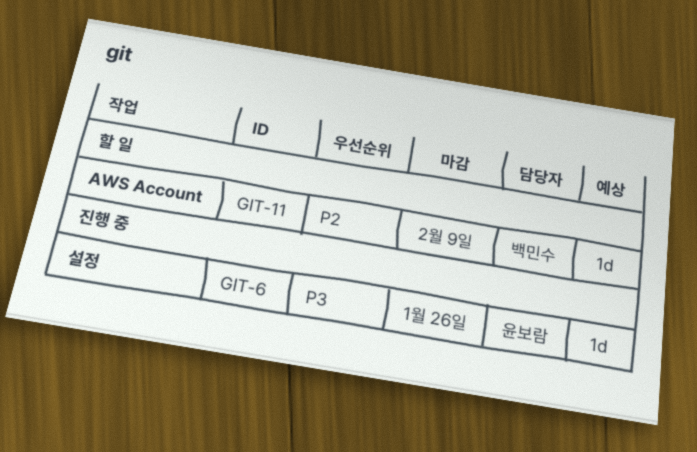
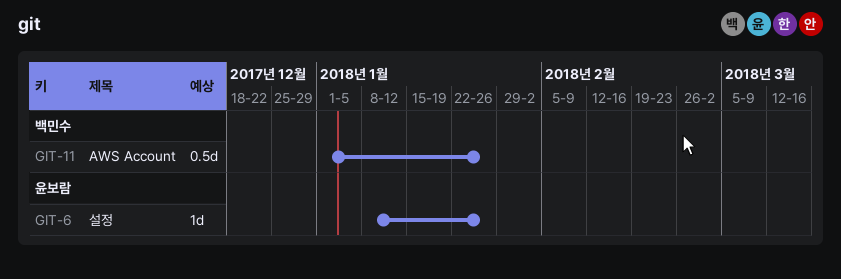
GIT-11, estimate: 1d -> 0.5d
GIT-11, due: Feb 9 -> Jan 26

